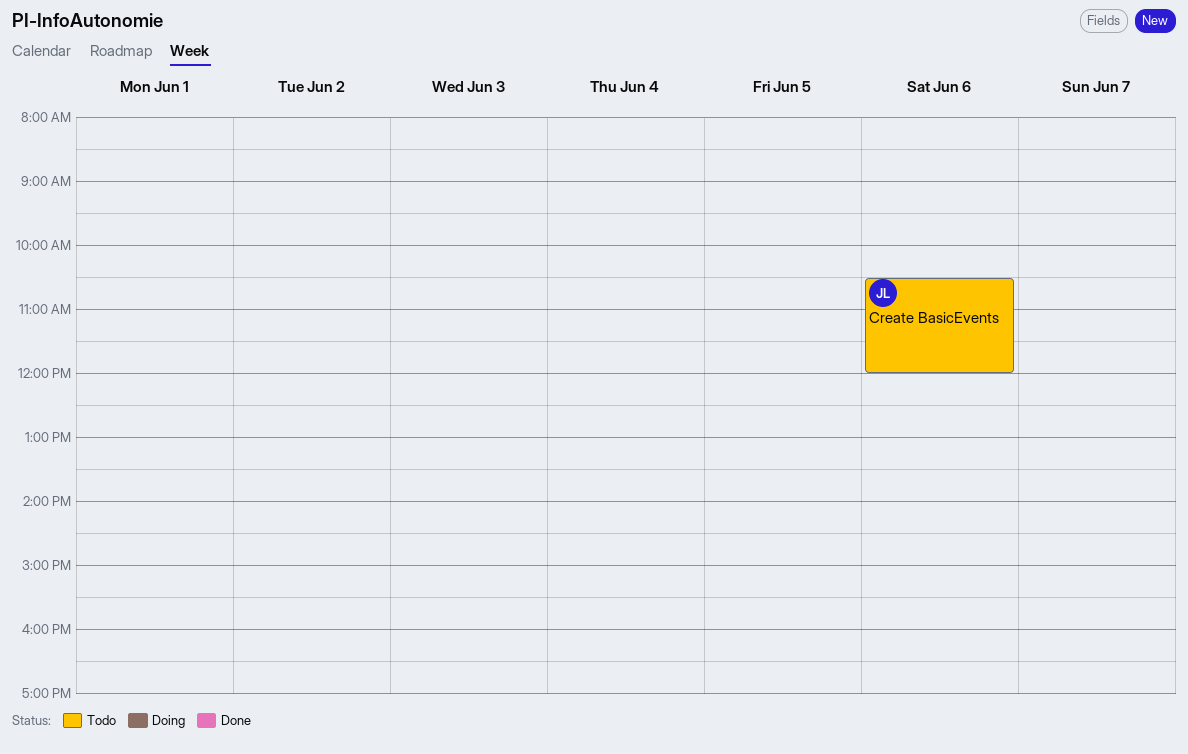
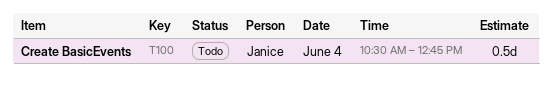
Create BasicEvents, day: Jun 6 -> Jun 4
Create BasicEvents, ends: 12:00 -> 12:45

